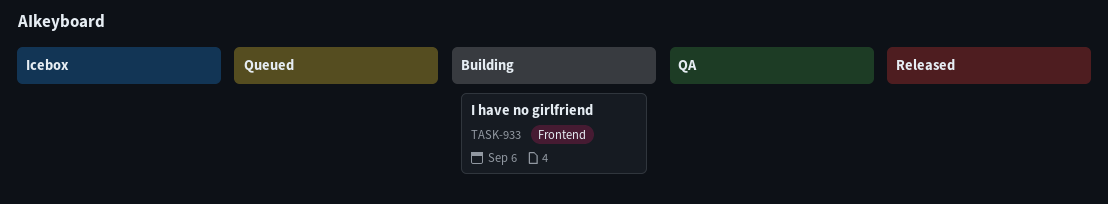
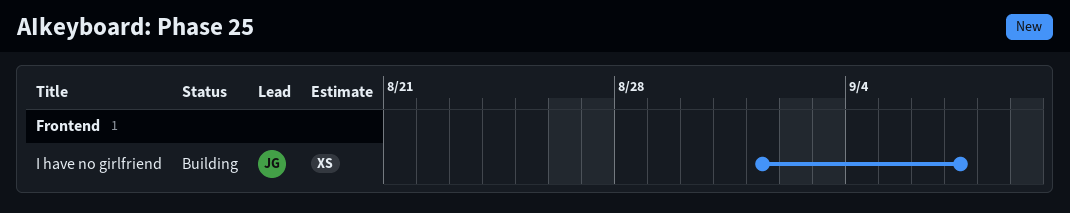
I have no girlfriend, due: Sep 6 -> Sep 7

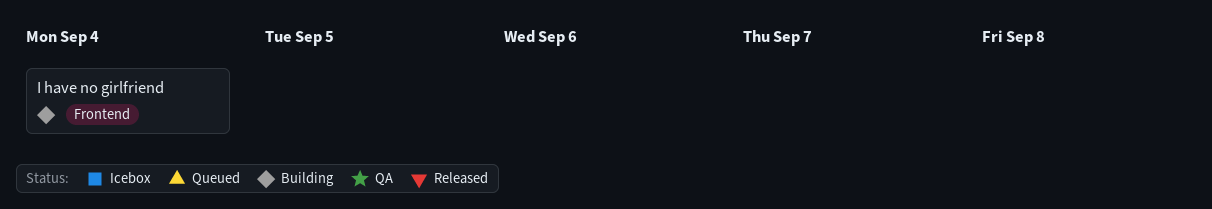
I have no girlfriend, due: Sep 7 -> Sep 4

